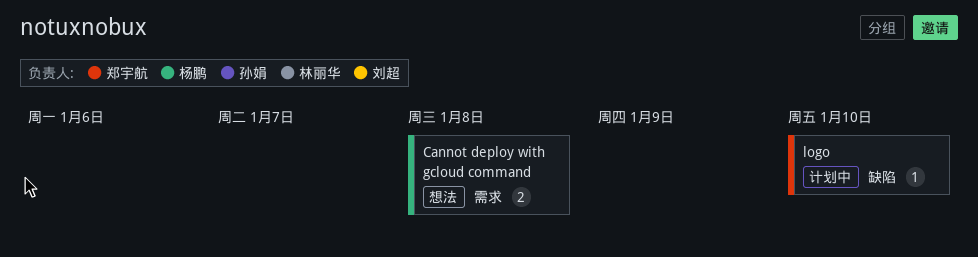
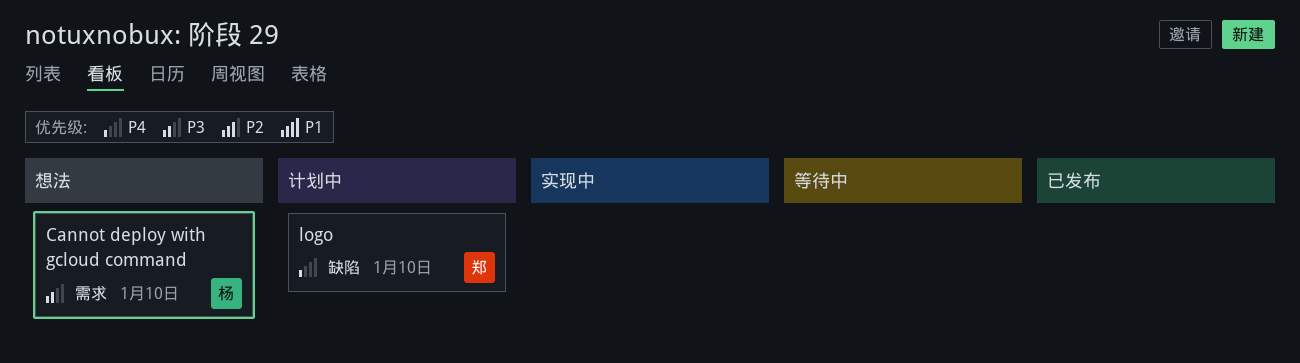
Cannot deploy with gcloud command, due: Jan 8 -> Jan 10

